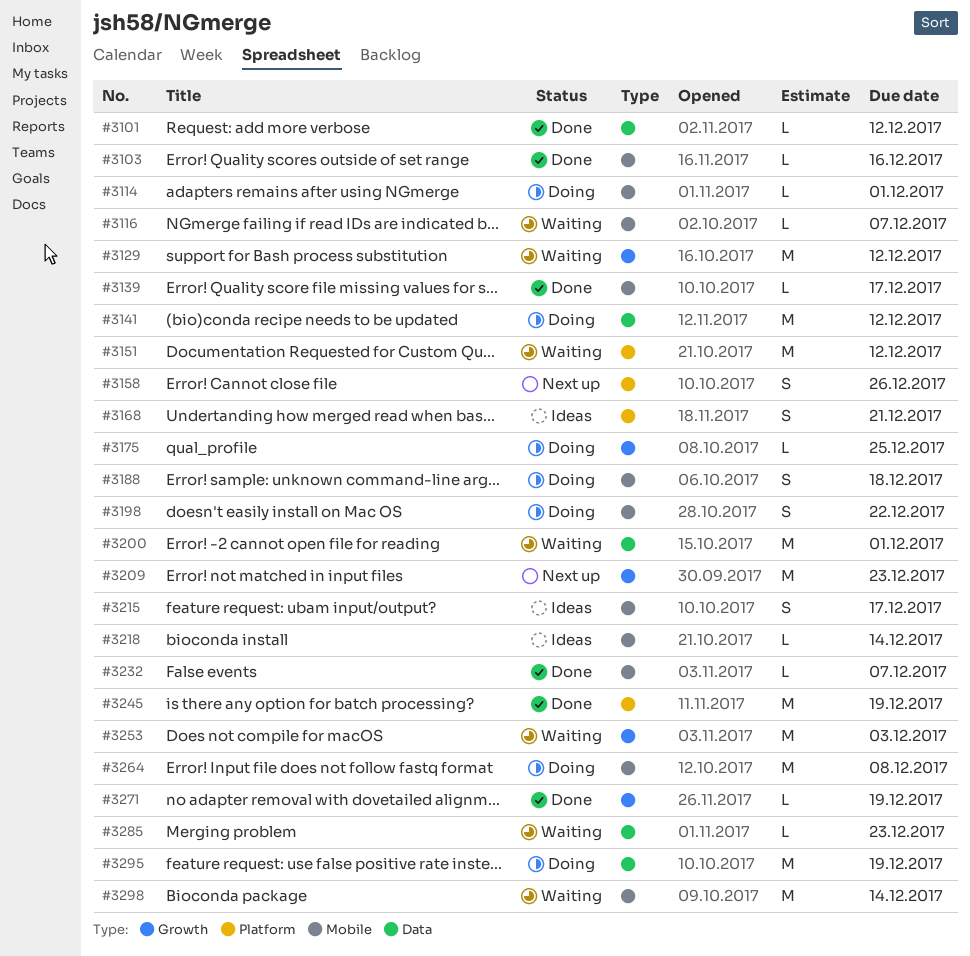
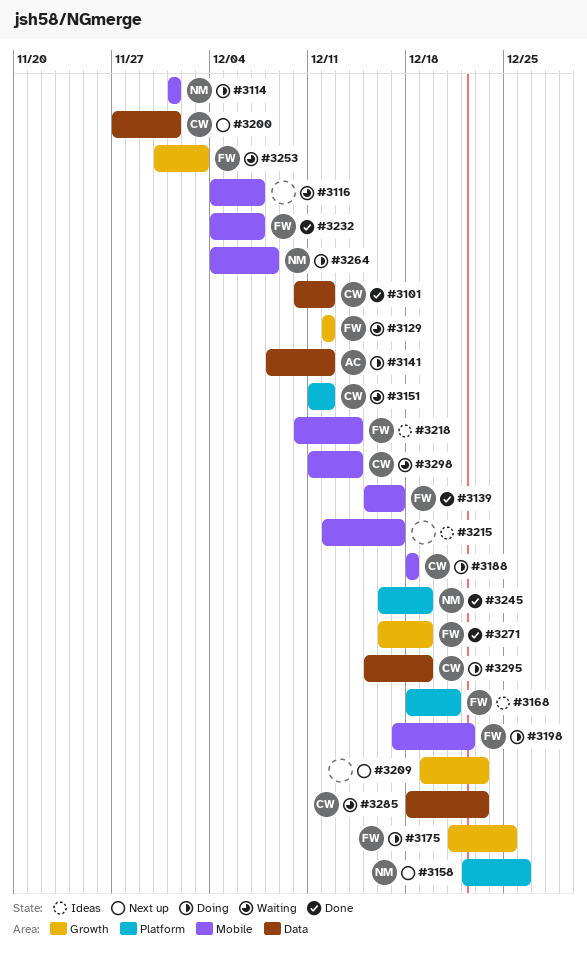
#3103: present -> none
#3200, status: Waiting -> Next up

